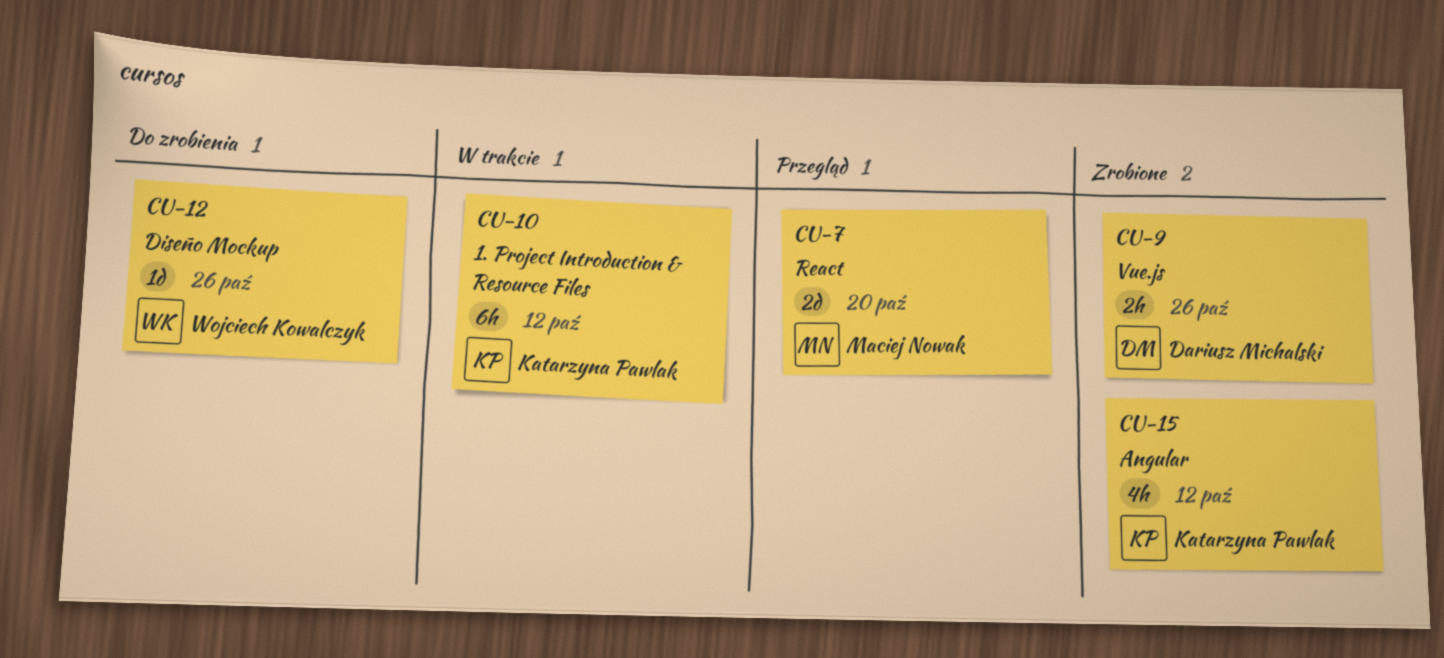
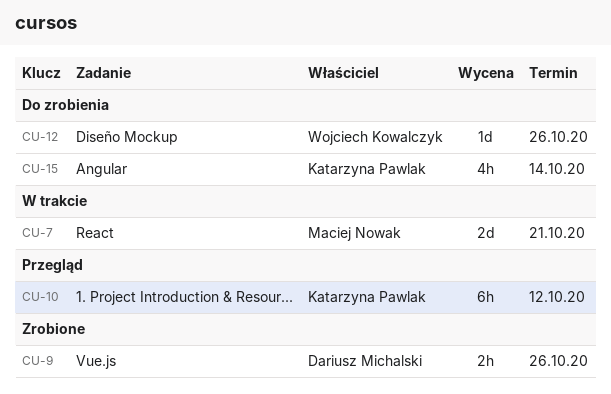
CU-7, status: Przegląd -> W trakcie
CU-7, due: Oct 20 -> Oct 21
CU-10, status: W trakcie -> Przegląd
CU-15, status: Zrobione -> Do zrobienia
CU-15, due: Oct 12 -> Oct 14

